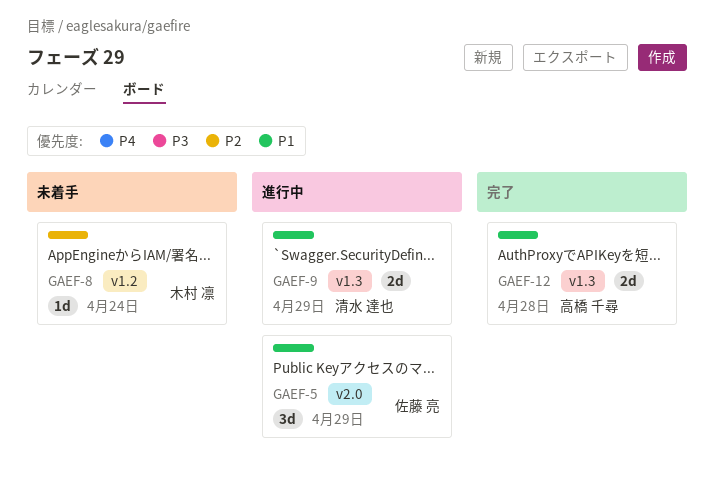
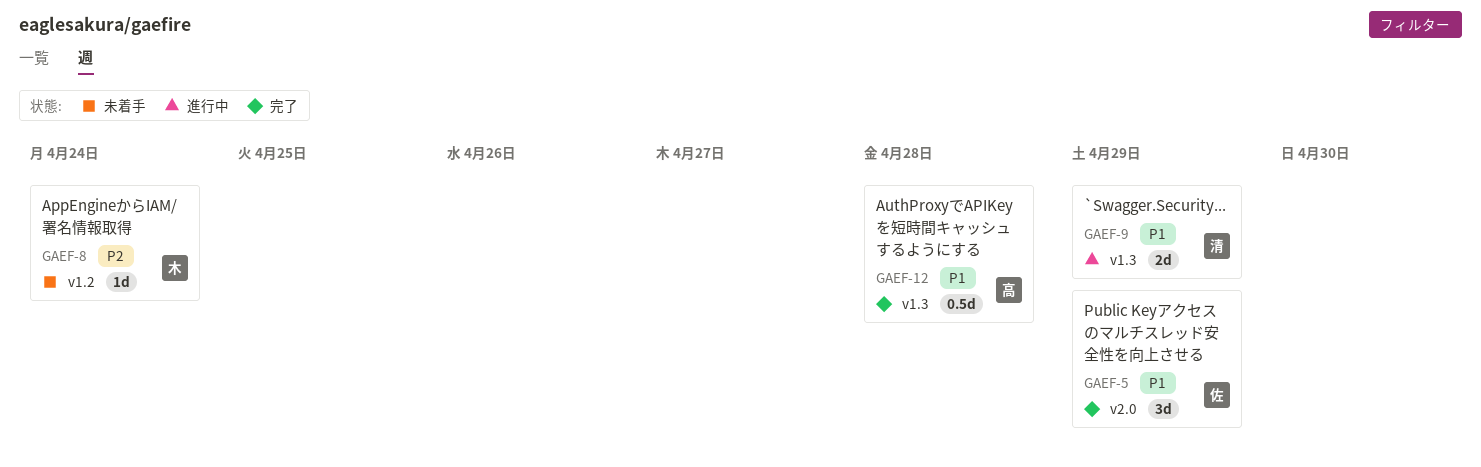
GAEF-5, status: 進行中 -> 完了
GAEF-12, estimate: 2d -> 0.5d

